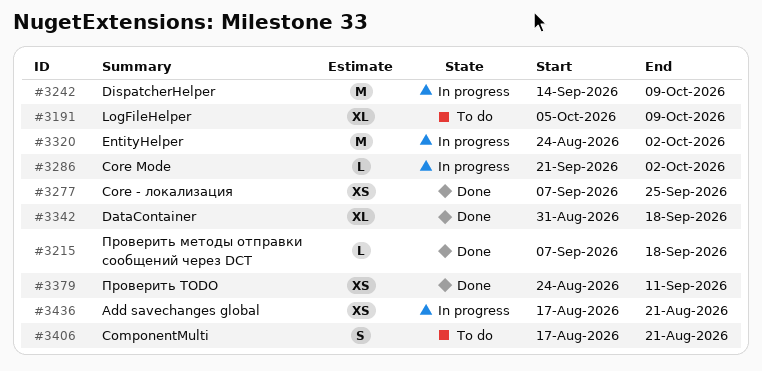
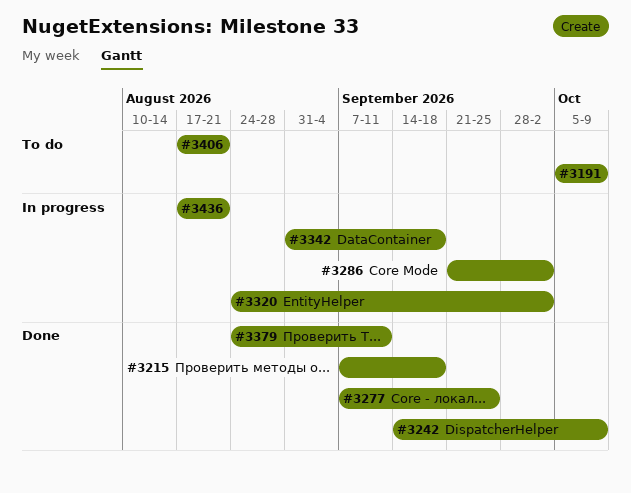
#3242, status: In progress -> Done
#3342, status: Done -> In progress

